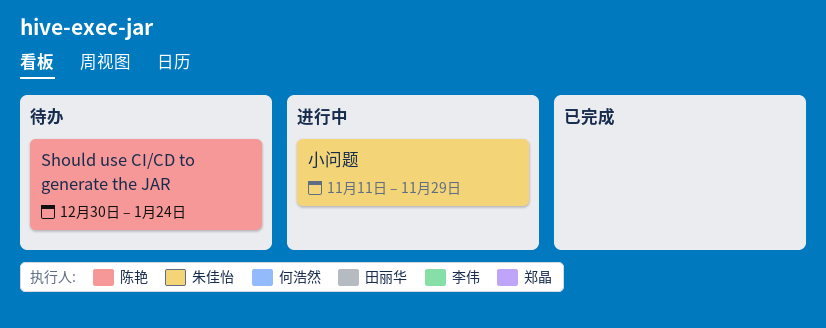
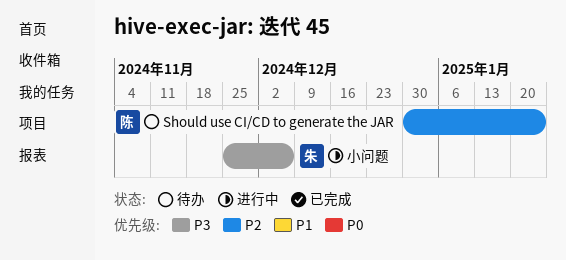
小问题, start: Nov 11 -> Nov 25
小问题, due: Nov 29 -> Dec 6

